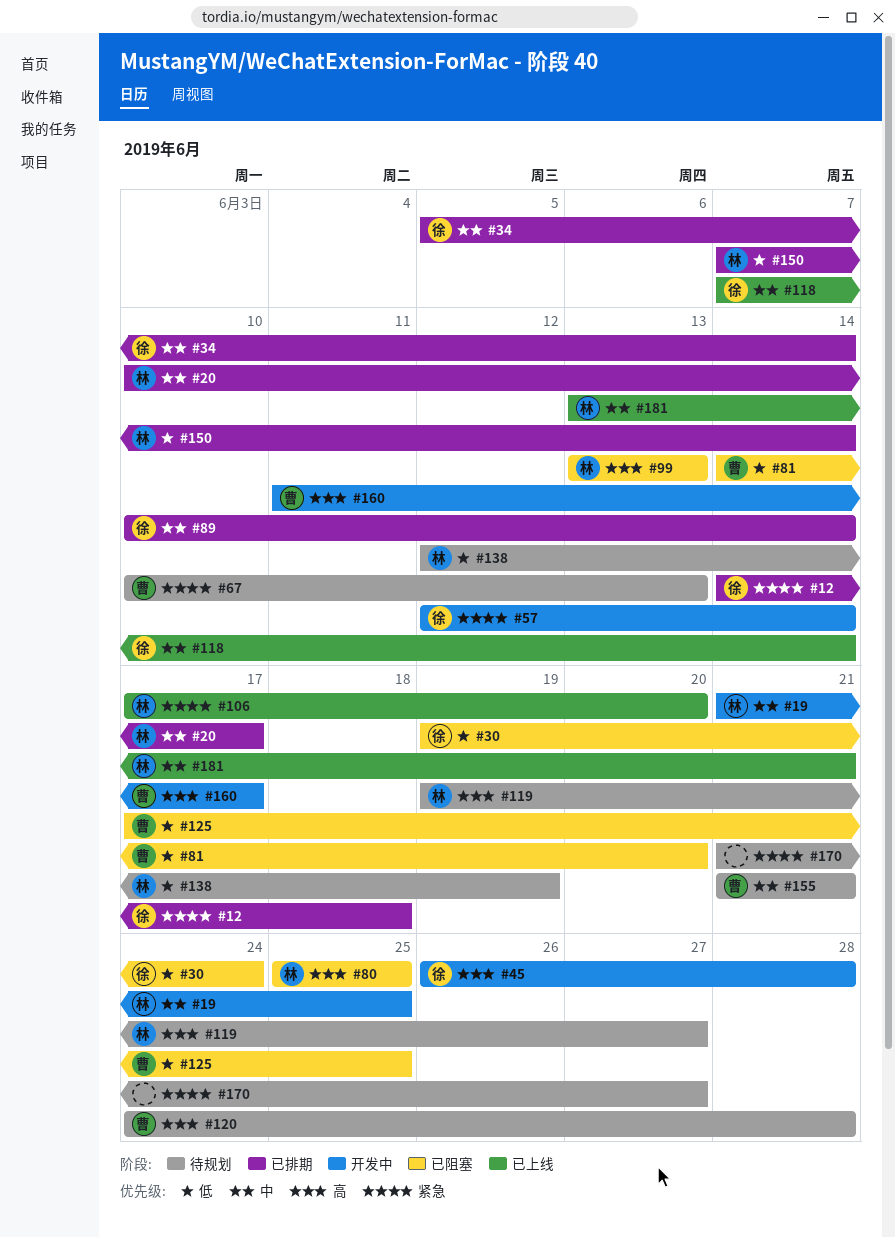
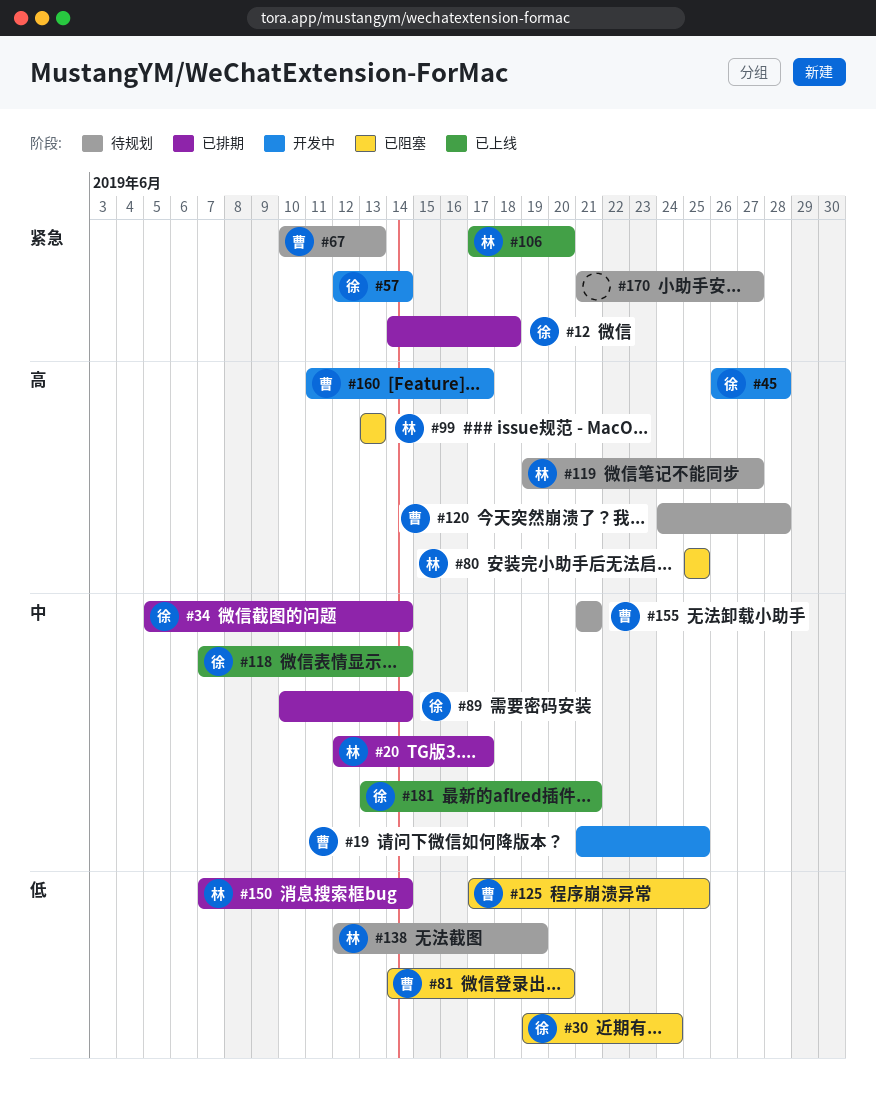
#19, owner: 林 -> 曹
#20, start: Jun 10 -> Jun 12
#181, owner: 林 -> 徐

